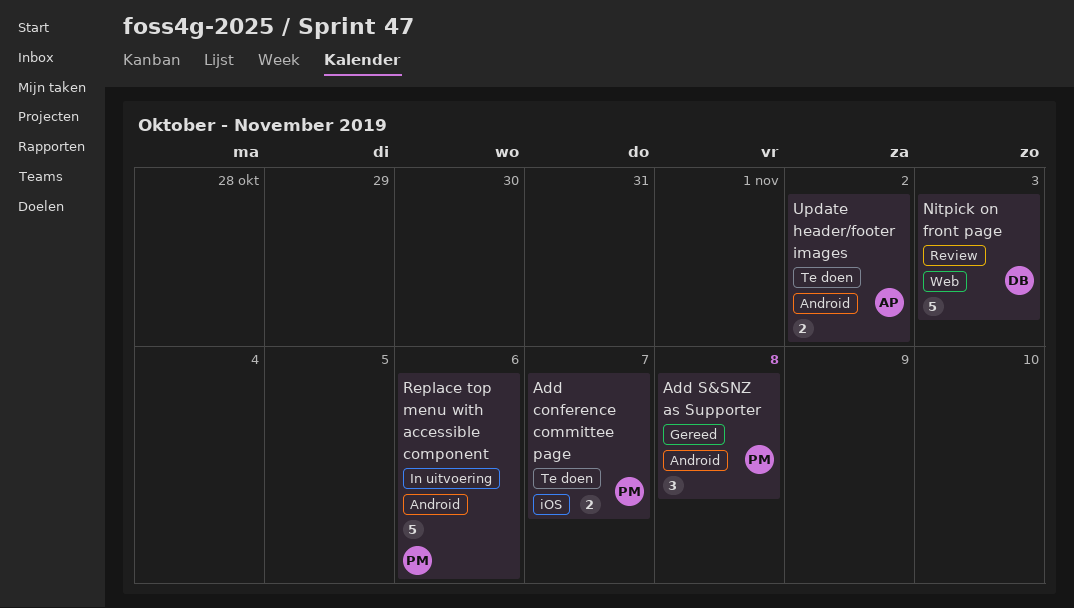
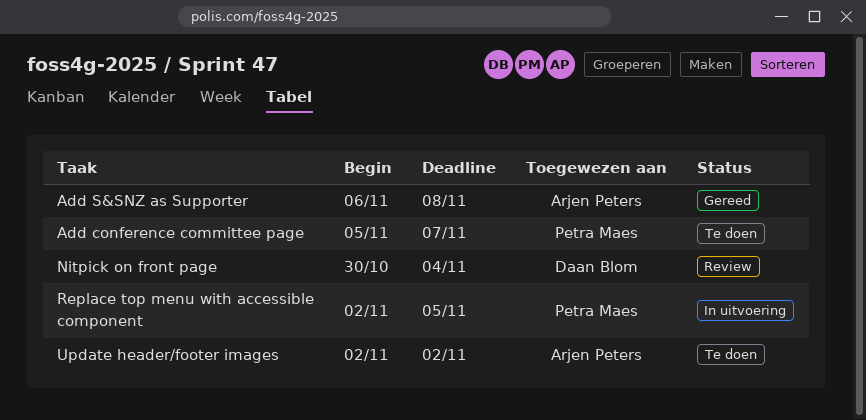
Add S&SNZ as Supporter, owner: Petra Maes -> Arjen Peters
Nitpick on front page, due: Nov 3 -> Nov 4
Replace top menu with accessible component, due: Nov 6 -> Nov 5

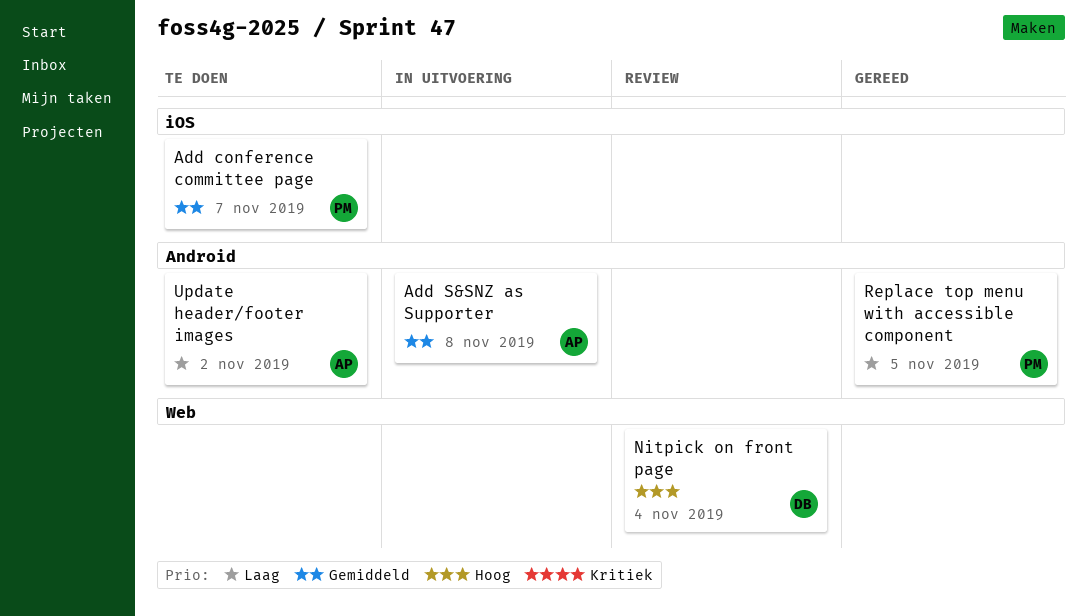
Add S&SNZ as Supporter, status: Gereed -> In uitvoering
Replace top menu with accessible component, status: In uitvoering -> Gereed

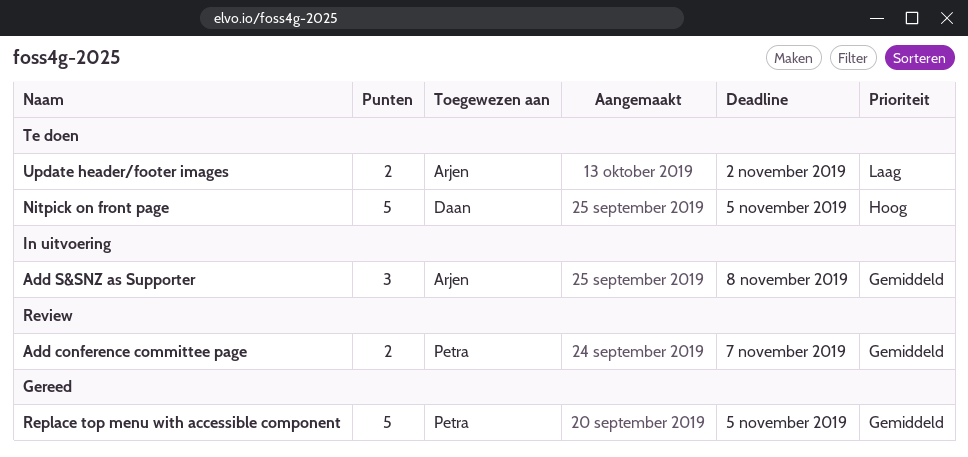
Add conference committee page, status: Te doen -> Review
Nitpick on front page, status: Review -> Te doen
Nitpick on front page, due: Nov 4 -> Nov 5
Replace top menu with accessible component, priority: Laag -> Gemiddeld

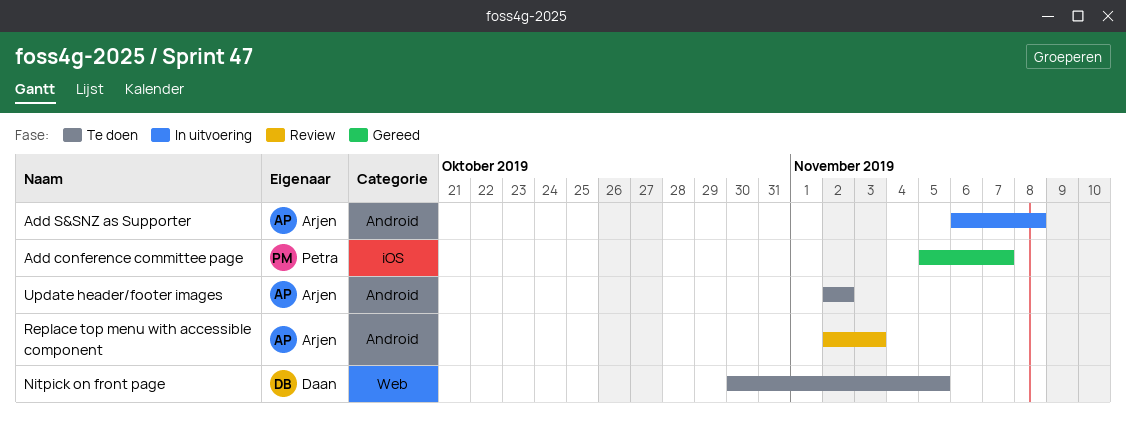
Add conference committee page, status: Review -> Gereed
Replace top menu with accessible component, status: Gereed -> Review
Replace top menu with accessible component, owner: Petra -> Arjen
Replace top menu with accessible component, due: Nov 5 -> Nov 3

